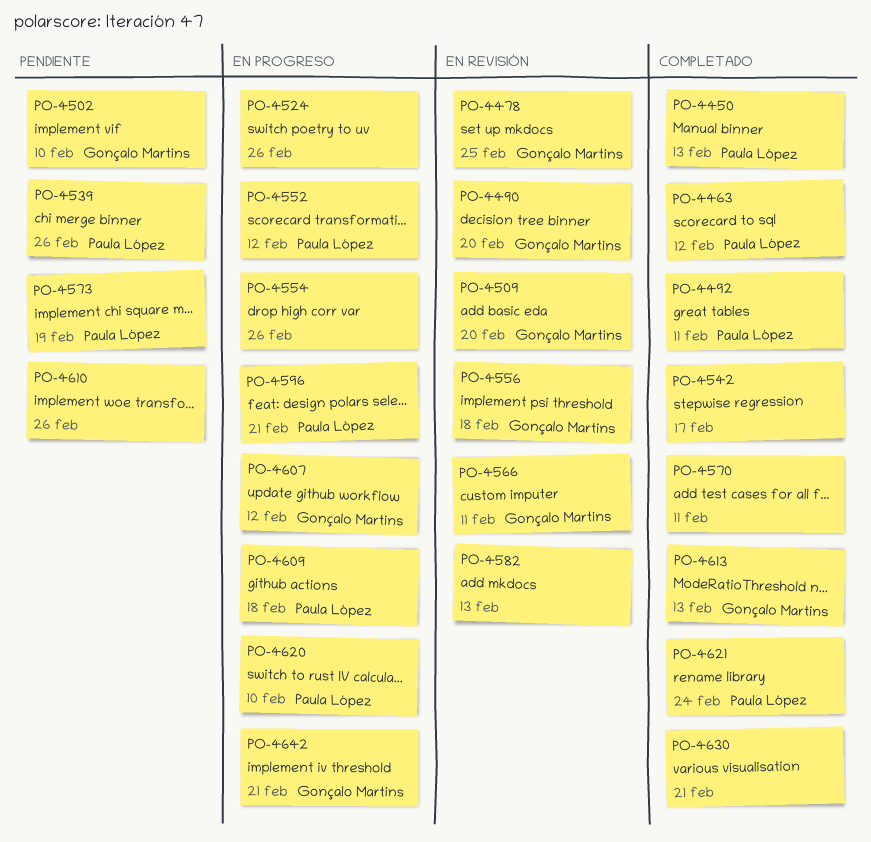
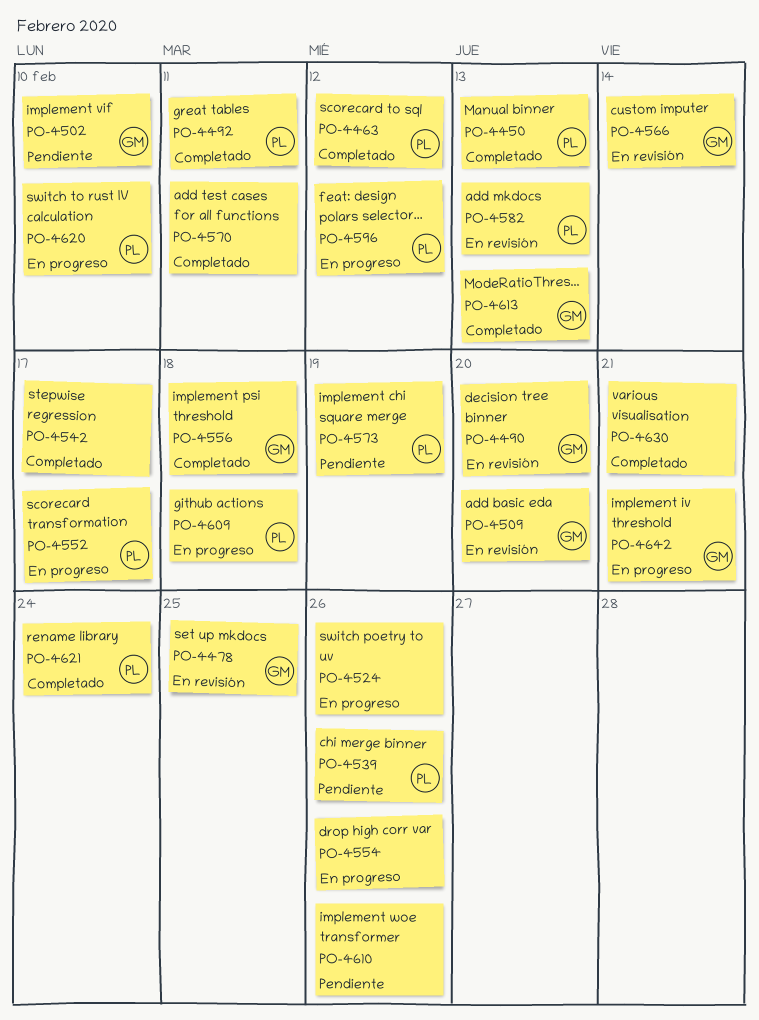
PO-4552, due: Feb 12 -> Feb 17
PO-4556, status: En revisión -> Completado
PO-4566, due: Feb 11 -> Feb 14
PO-4582, owner: none -> Paula López
PO-4596, due: Feb 21 -> Feb 12
PO-4607: present -> none

